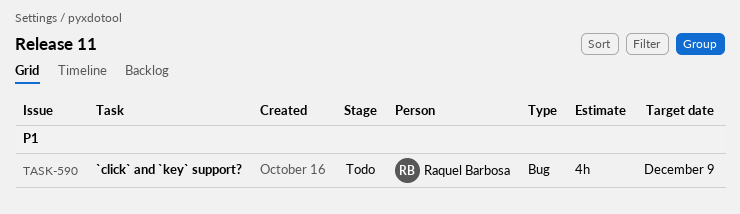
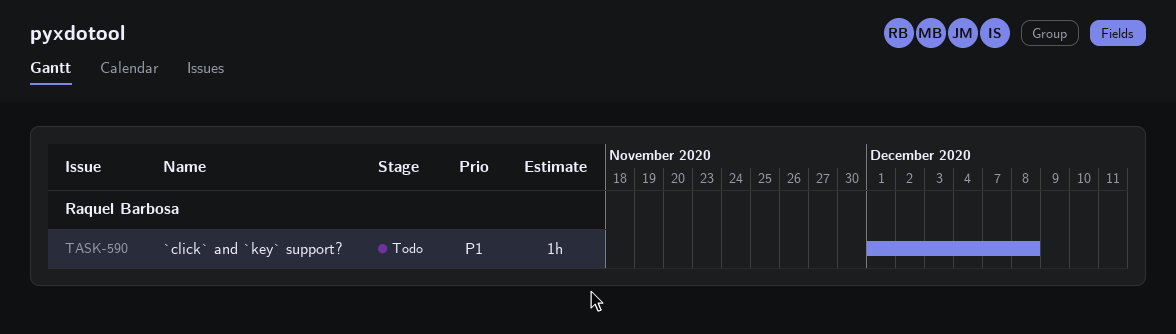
TASK-590, estimate: 4h -> 1h
TASK-590, due: Dec 9 -> Dec 8

